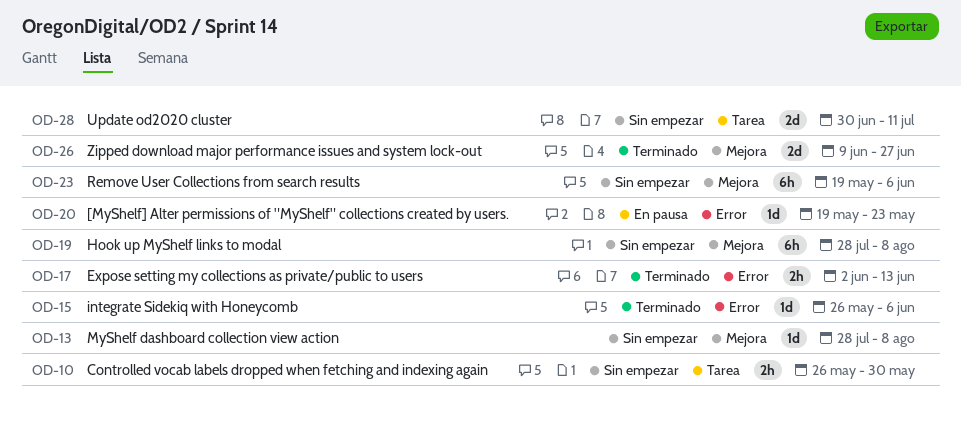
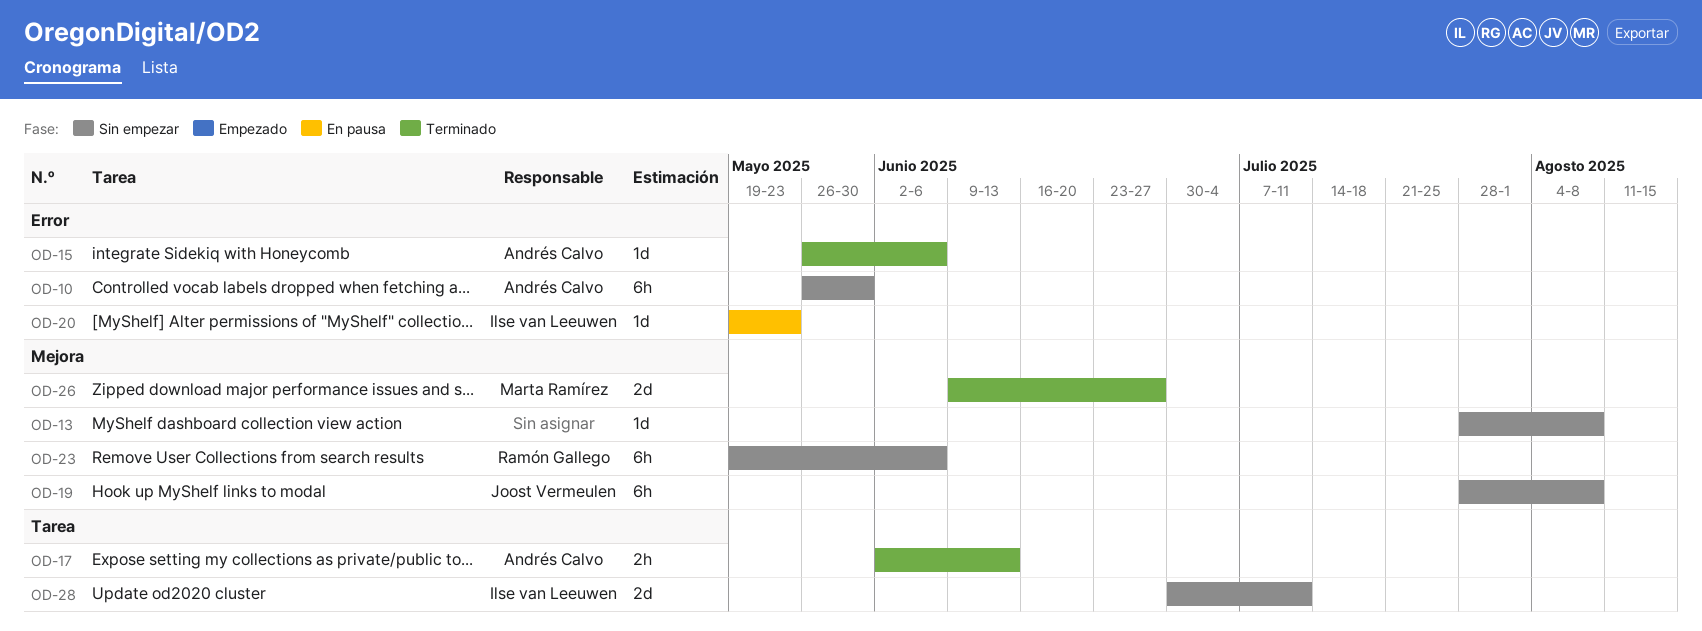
OD-10, label: Tarea -> Error
OD-10, estimate: 2h -> 6h
OD-17, label: Error -> Tarea

